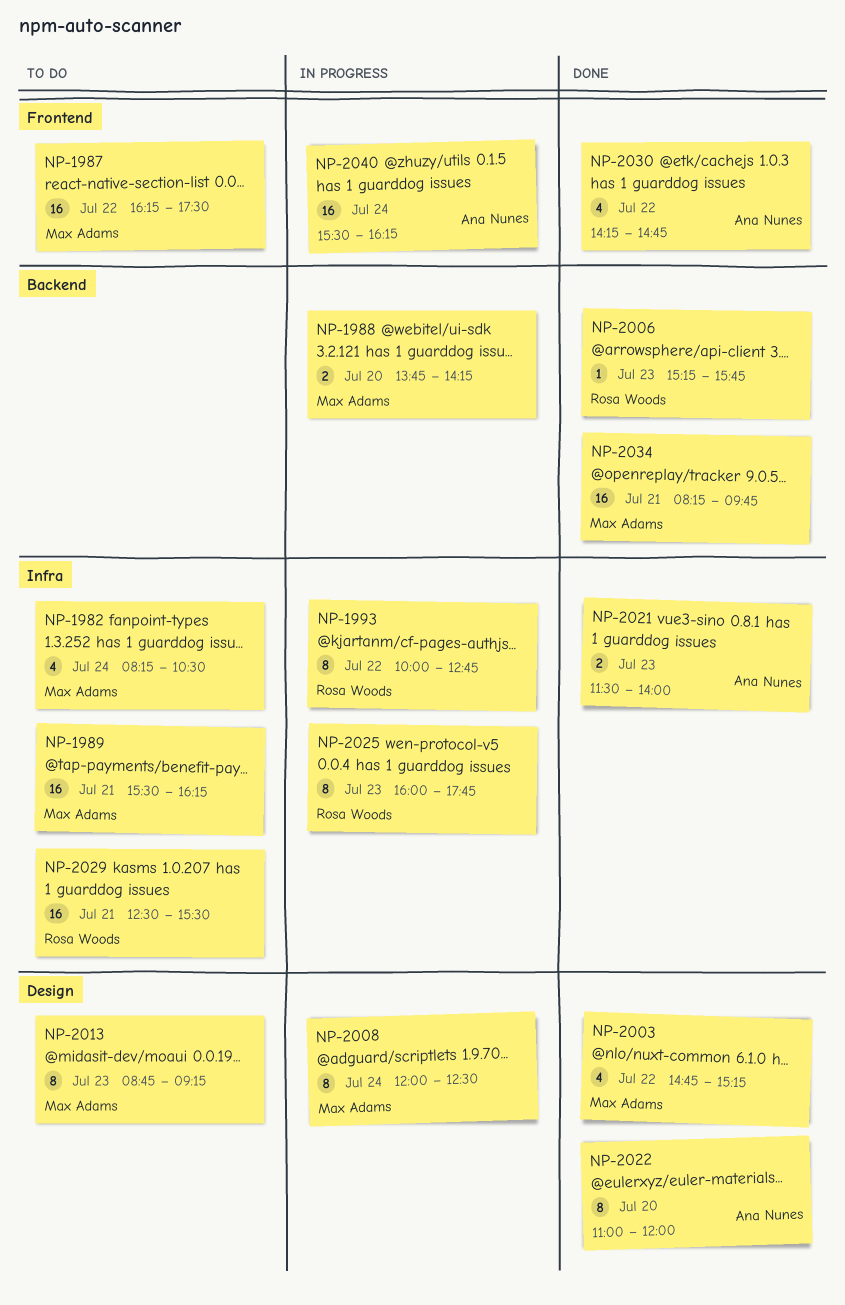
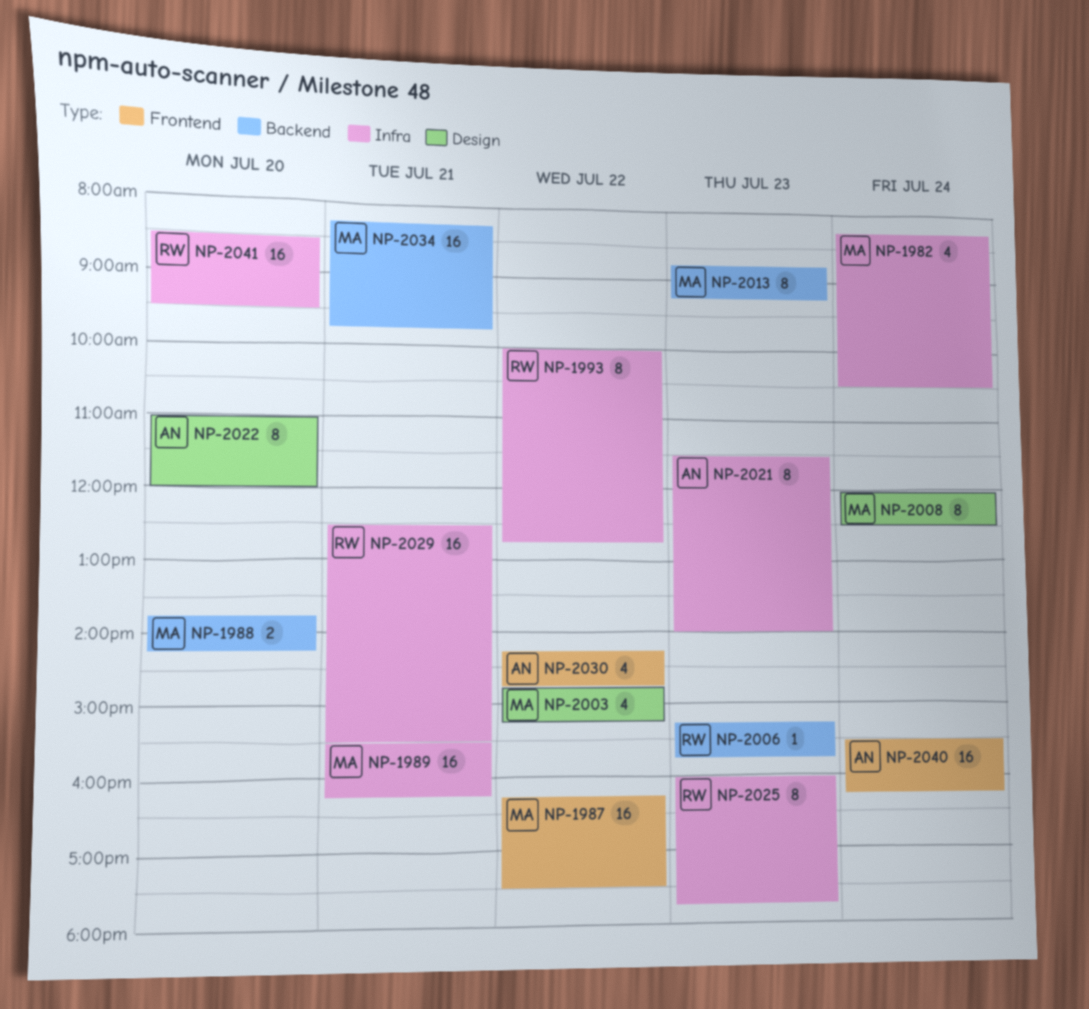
NP-2013, label: Design -> Backend
NP-2021, estimate: 2 -> 8
NP-2041: none -> present

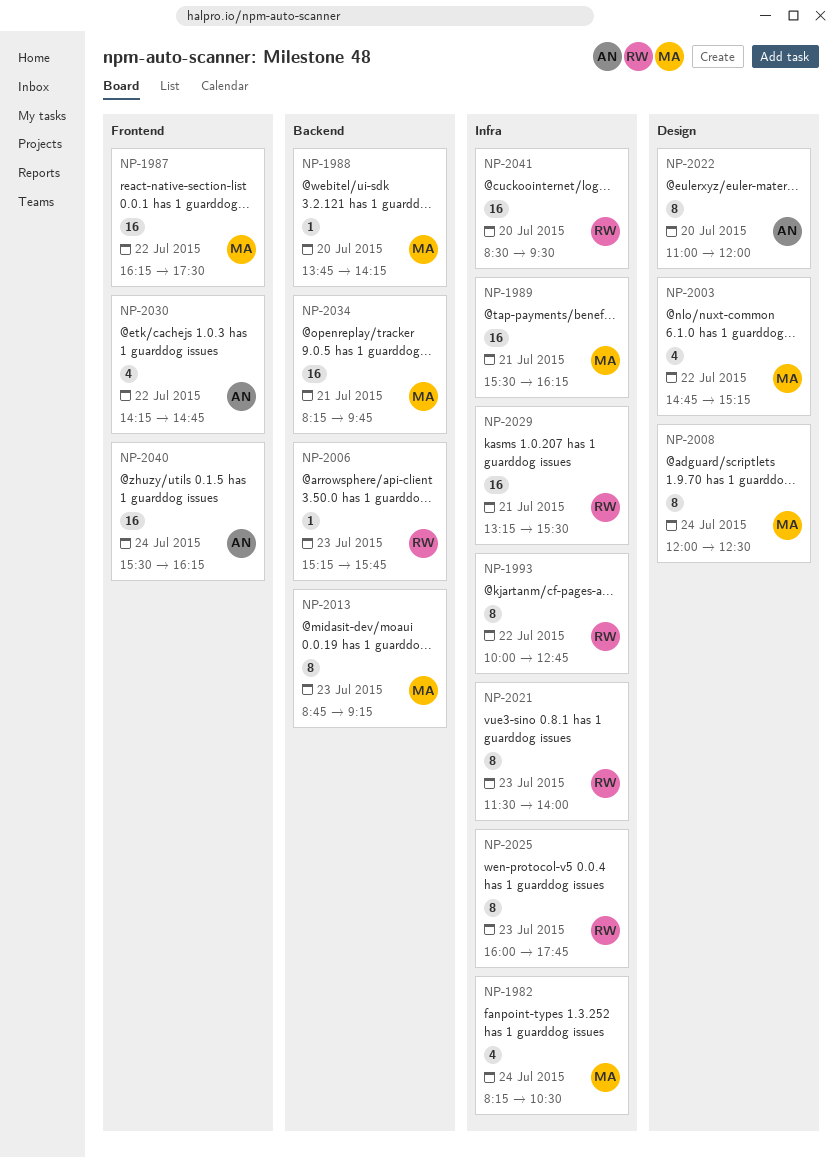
NP-1988, estimate: 2 -> 1
NP-2021, owner: AN -> RW
NP-2029, begins: 12:30 -> 13:15

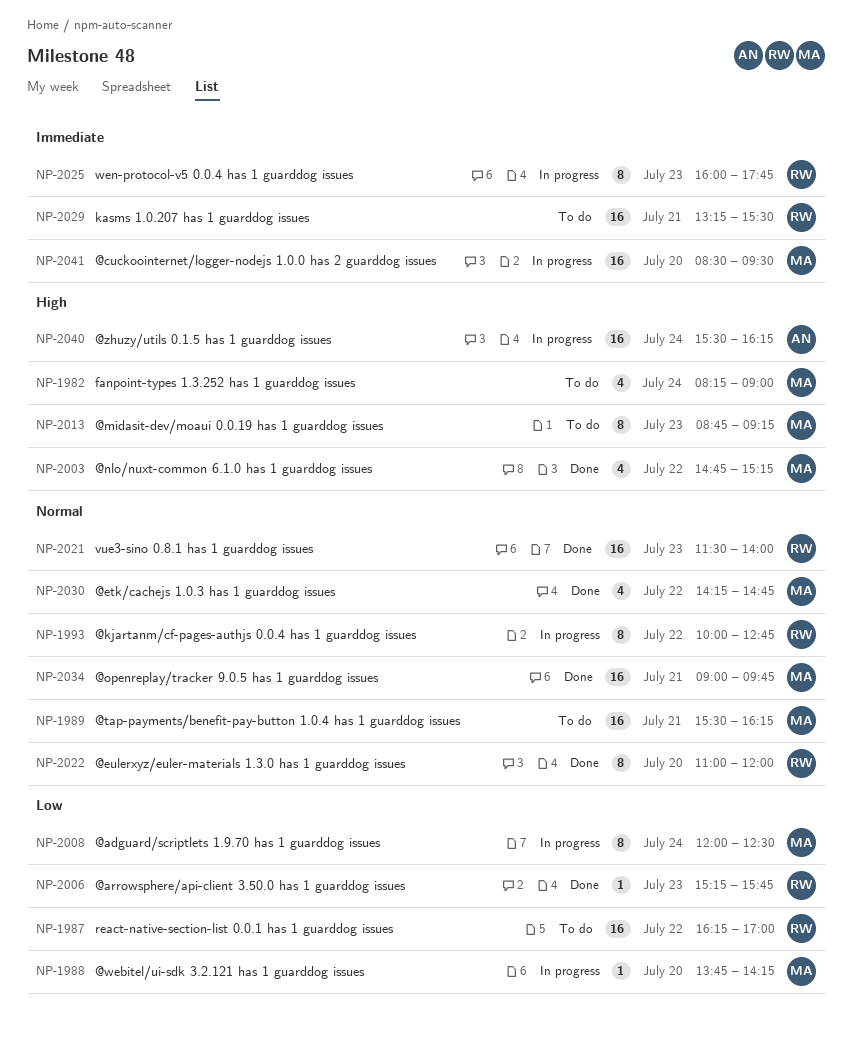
NP-1982, ends: 10:30 -> 09:00
NP-1987, owner: MA -> RW
NP-1987, ends: 17:30 -> 17:00
NP-2021, estimate: 8 -> 16
NP-2022, owner: AN -> RW
NP-2030, owner: AN -> MA
NP-2034, begins: 08:15 -> 09:00
NP-2041, owner: RW -> MA

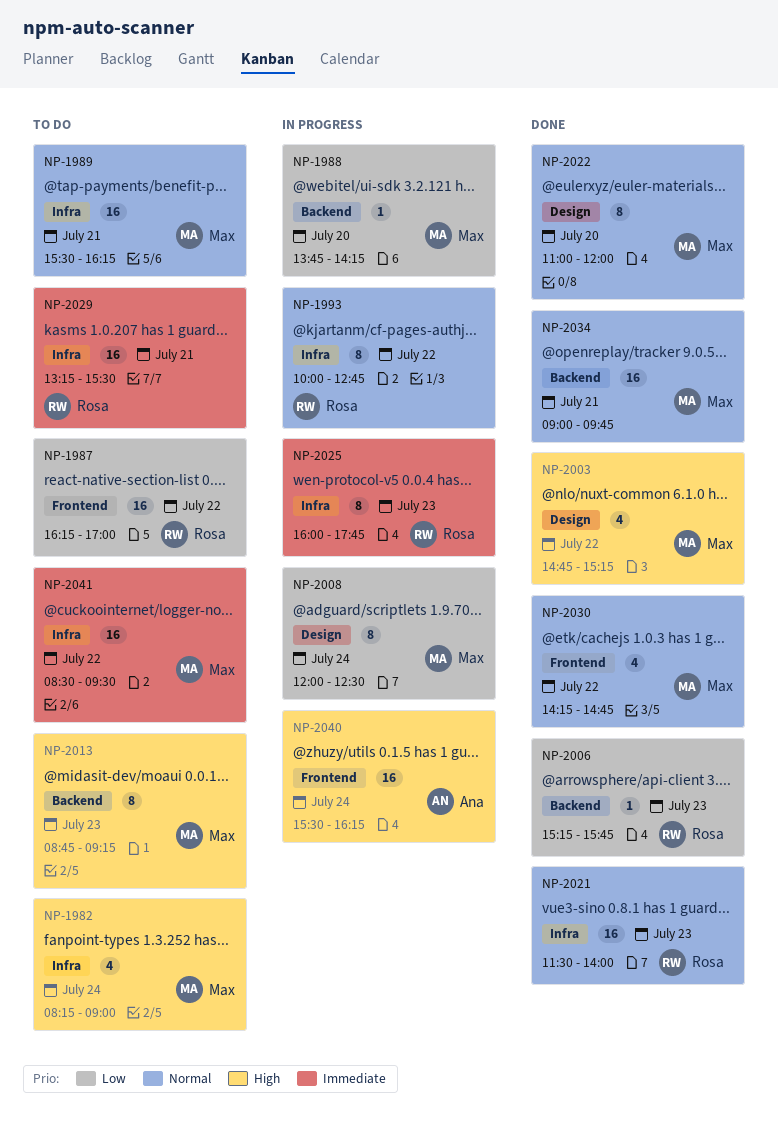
NP-2022, owner: Rosa -> Max
NP-2041, status: In progress -> To do
NP-2041, day: Jul 20 -> Jul 22

